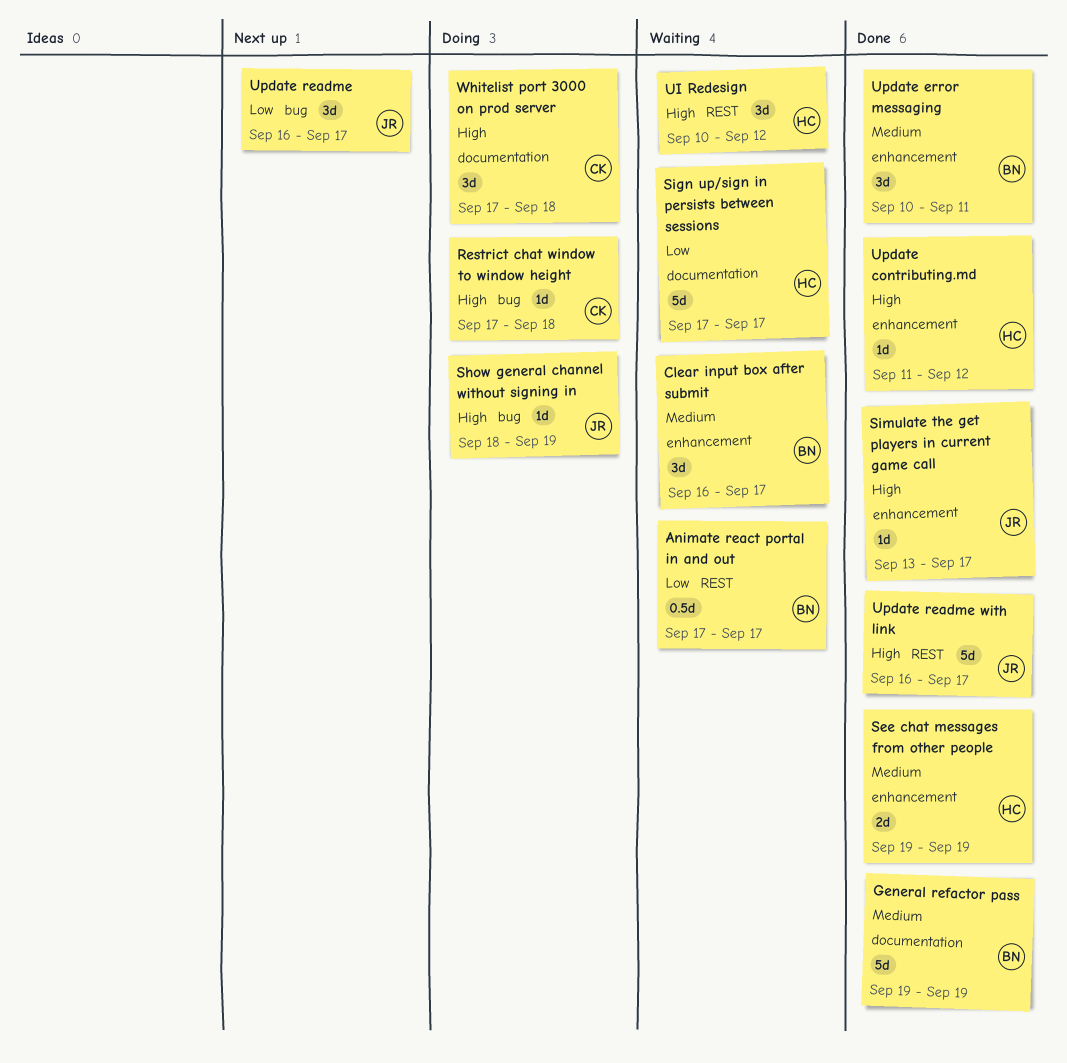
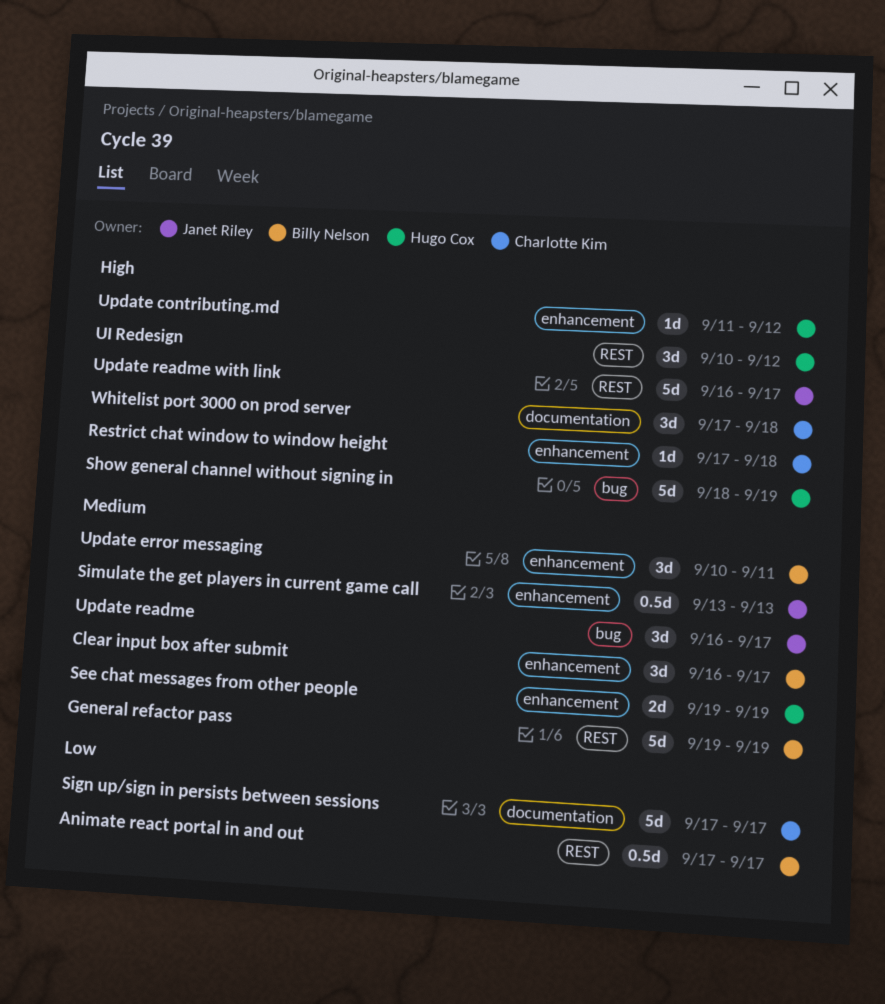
General refactor pass, label: documentation -> REST
Restrict chat window to window height, label: bug -> enhancement
Show general channel without signing in, owner: Janet Riley -> Hugo Cox
Show general channel without signing in, estimate: 1d -> 5d
Sign up/sign in persists between sessions, owner: Hugo Cox -> Charlotte Kim
Simulate the get players in current game call, priority: High -> Medium
Simulate the get players in current game call, estimate: 1d -> 0.5d
Simulate the get players in current game call, due: Sep 17 -> Sep 13
Update readme, priority: Low -> Medium

